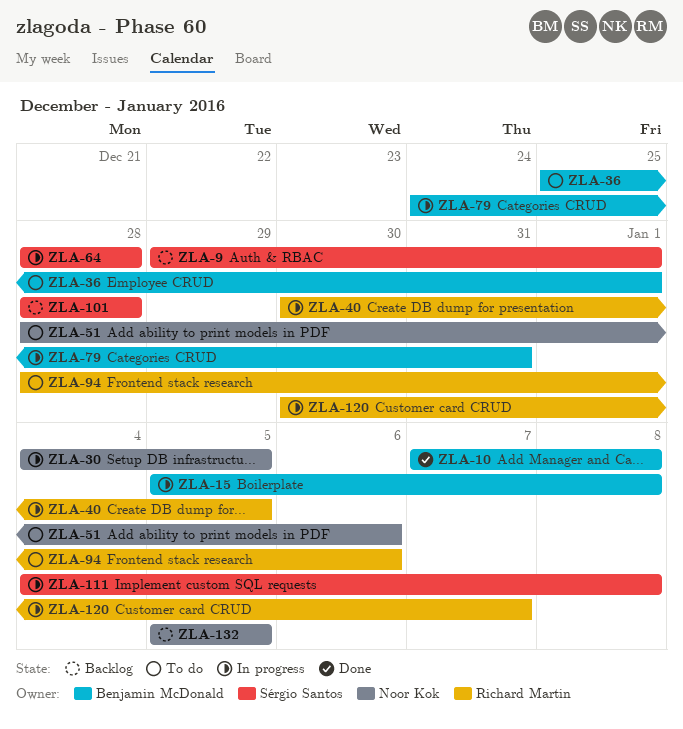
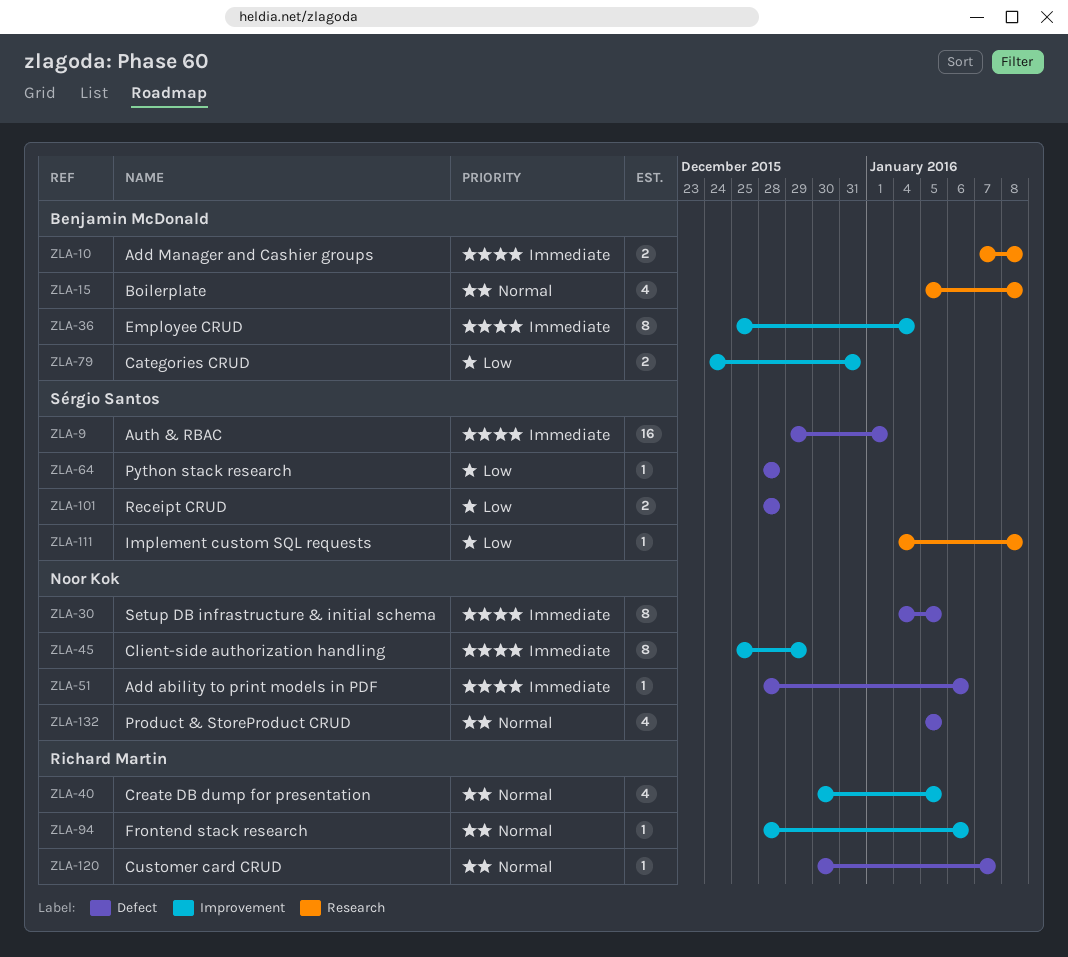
ZLA-36, due: Jan 1 -> Jan 4
ZLA-45: none -> present

